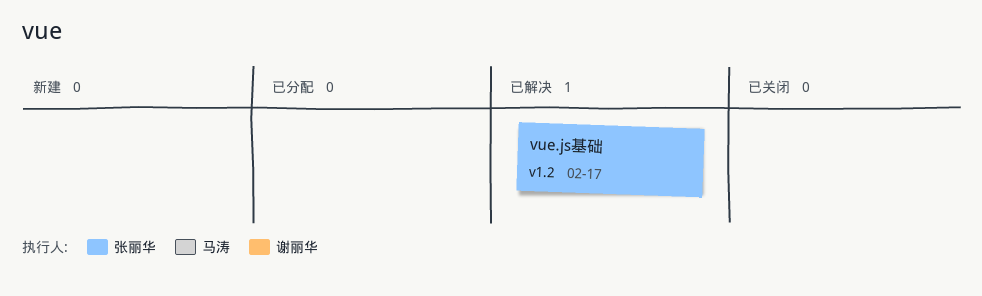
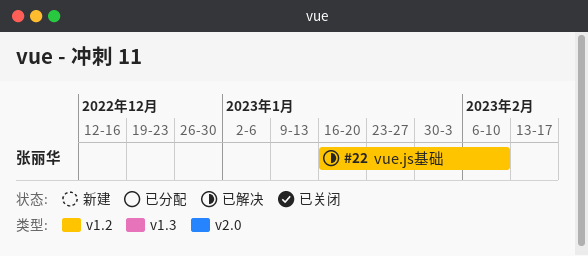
vue.js基础, due: Feb 17 -> Feb 10

